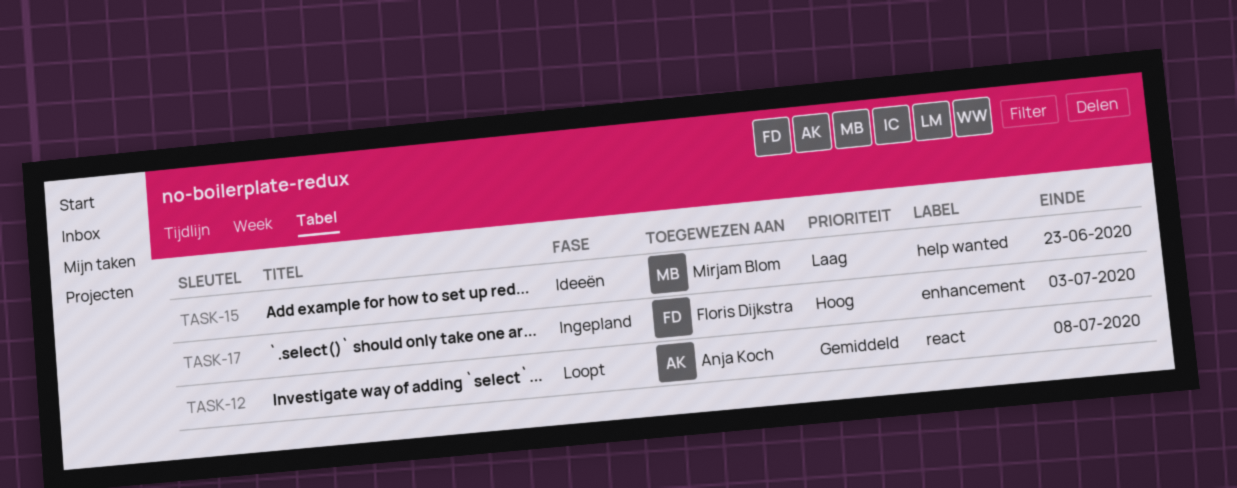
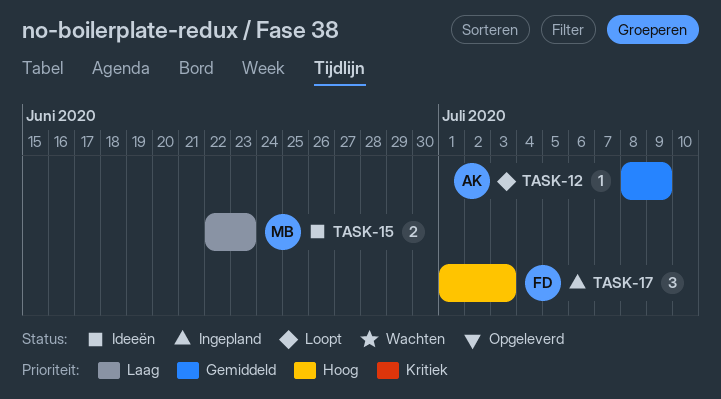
TASK-12, due: Jul 8 -> Jul 9

